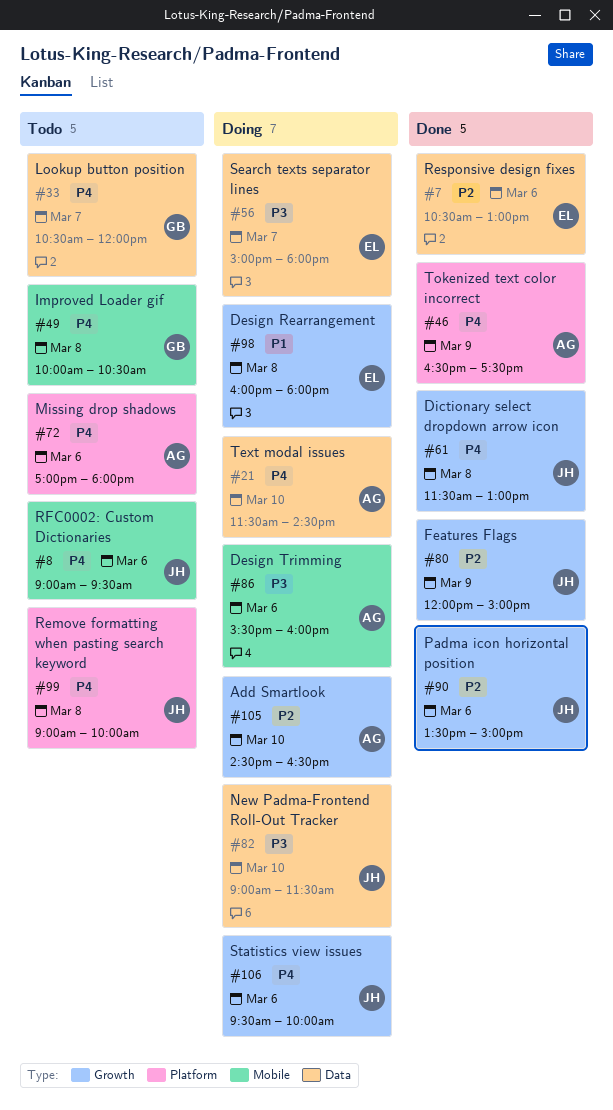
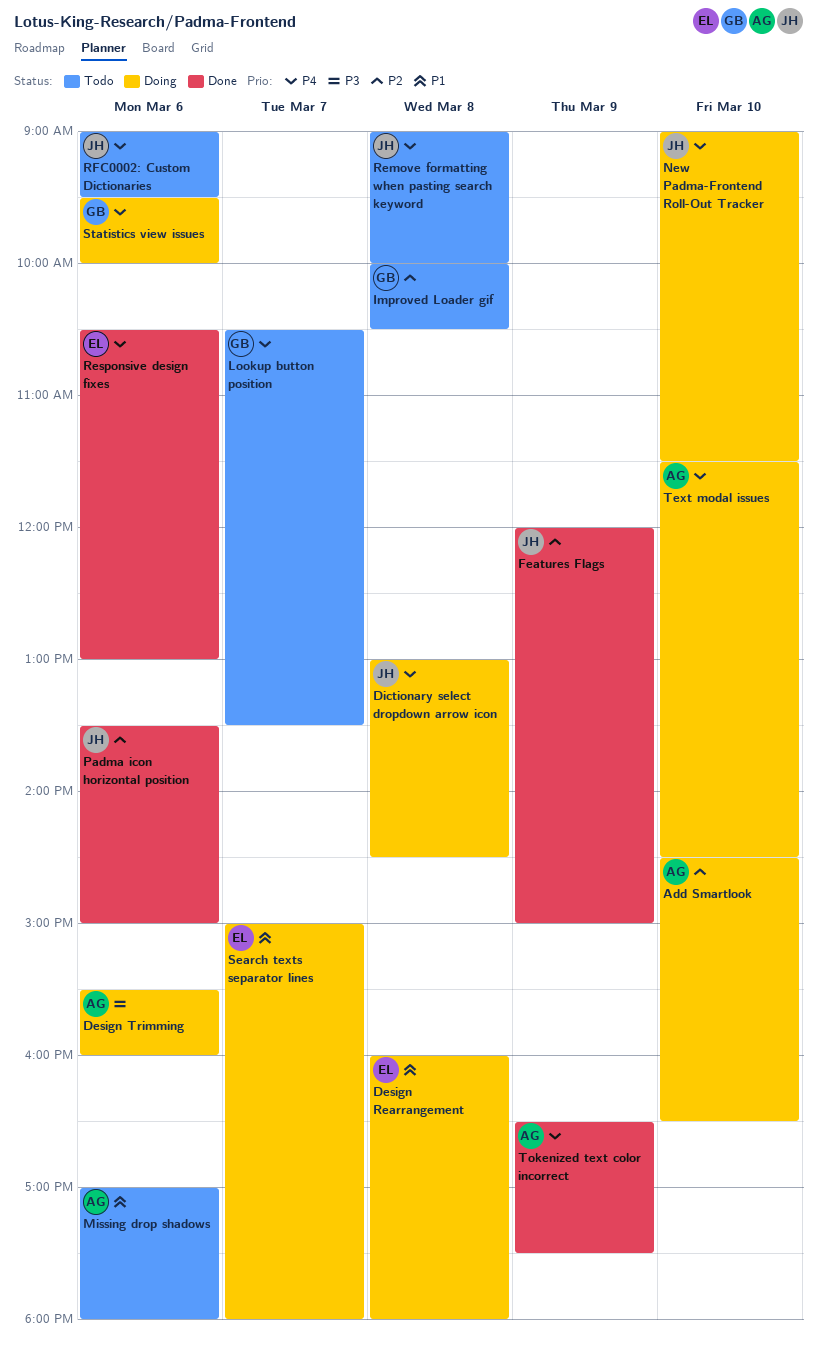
Dictionary select dropdown arrow icon, status: Done -> Doing
Dictionary select dropdown arrow icon, begins: 11:30 -> 13:00
Dictionary select dropdown arrow icon, ends: 13:00 -> 14:30
Improved Loader gif, priority: P4 -> P2
Lookup button position, ends: 12:00 -> 13:30
Missing drop shadows, priority: P4 -> P1
New Padma-Frontend Roll-Out Tracker, priority: P3 -> P4
Responsive design fixes, priority: P2 -> P4
Search texts separator lines, priority: P3 -> P1
Statistics view issues, owner: JH -> GB

